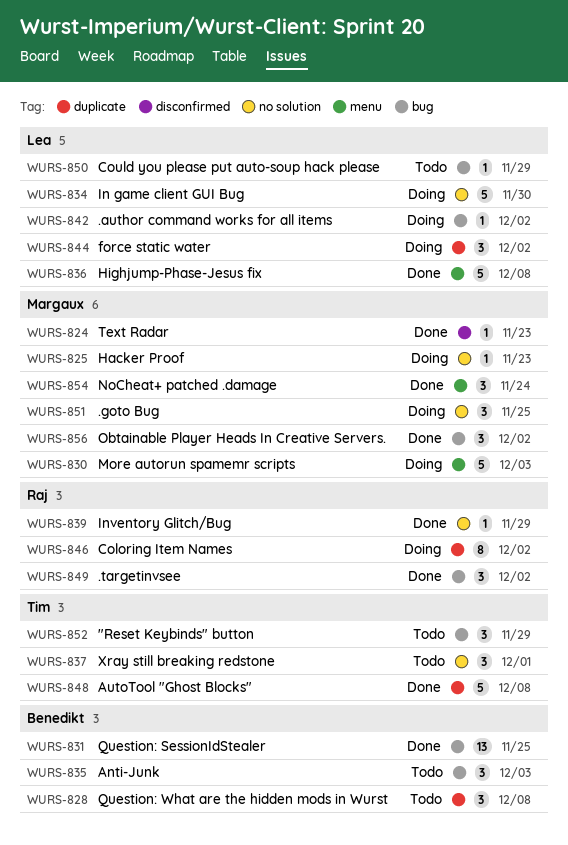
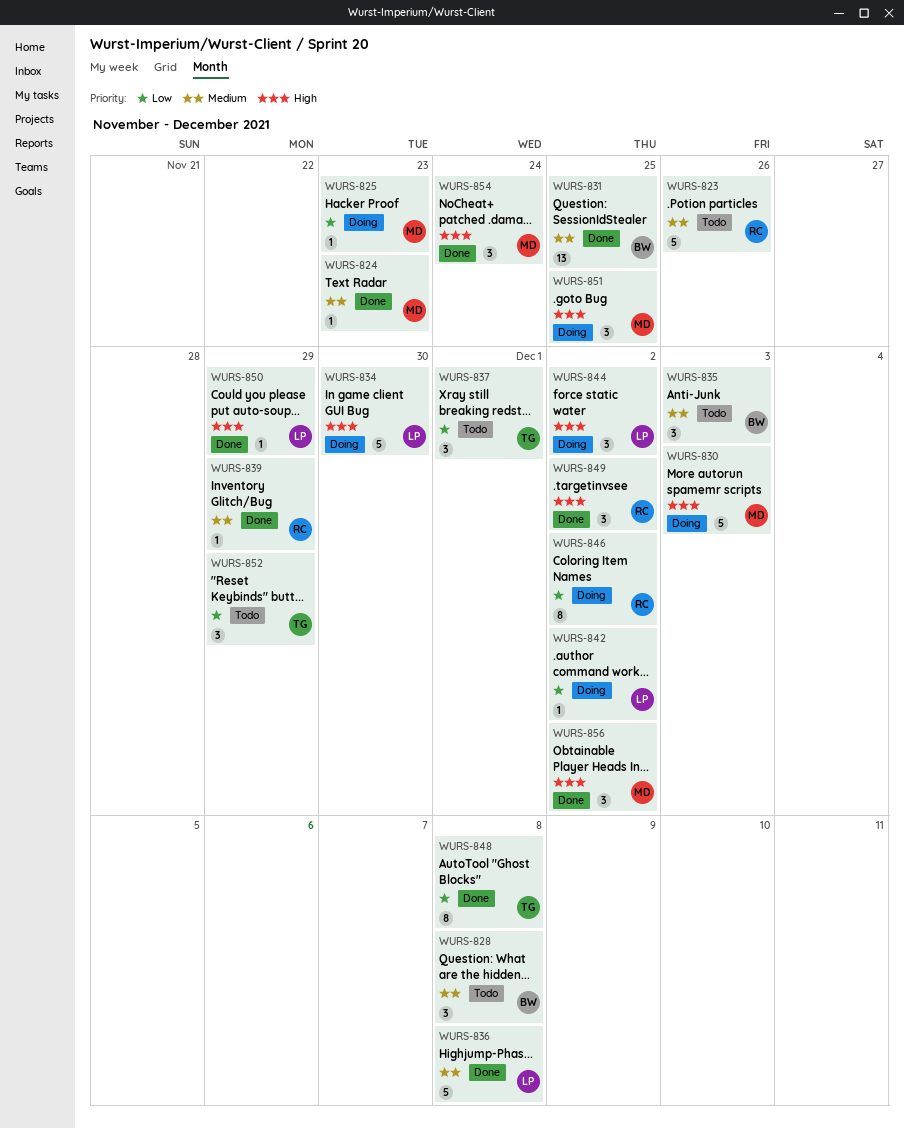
WURS-823: none -> present
WURS-848, estimate: 5 -> 8
WURS-850, status: Todo -> Done

